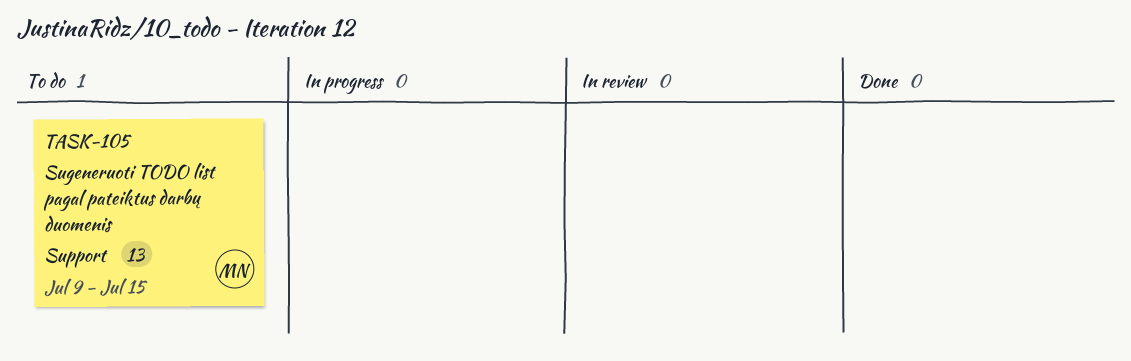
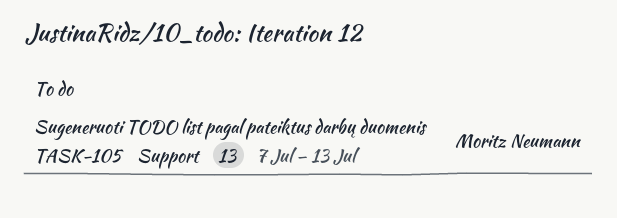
TASK-105, start: Jul 9 -> Jul 7
TASK-105, due: Jul 15 -> Jul 13

